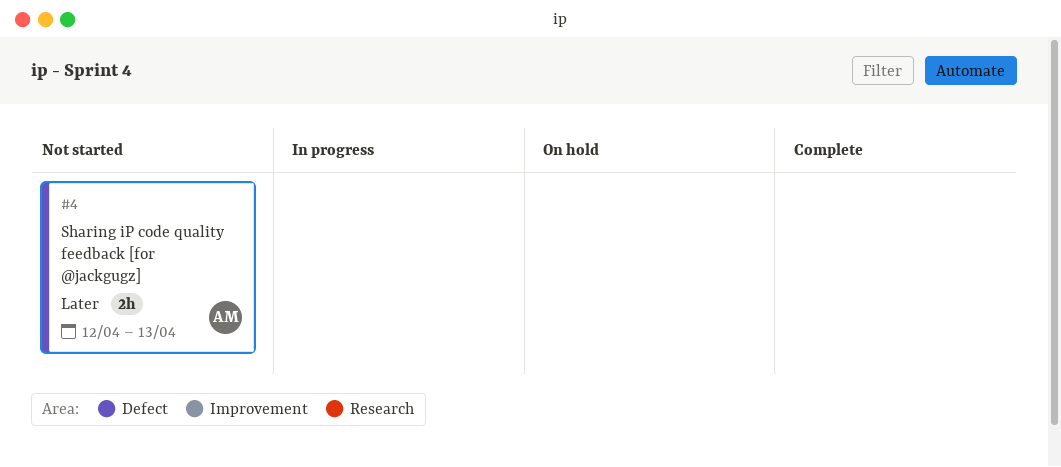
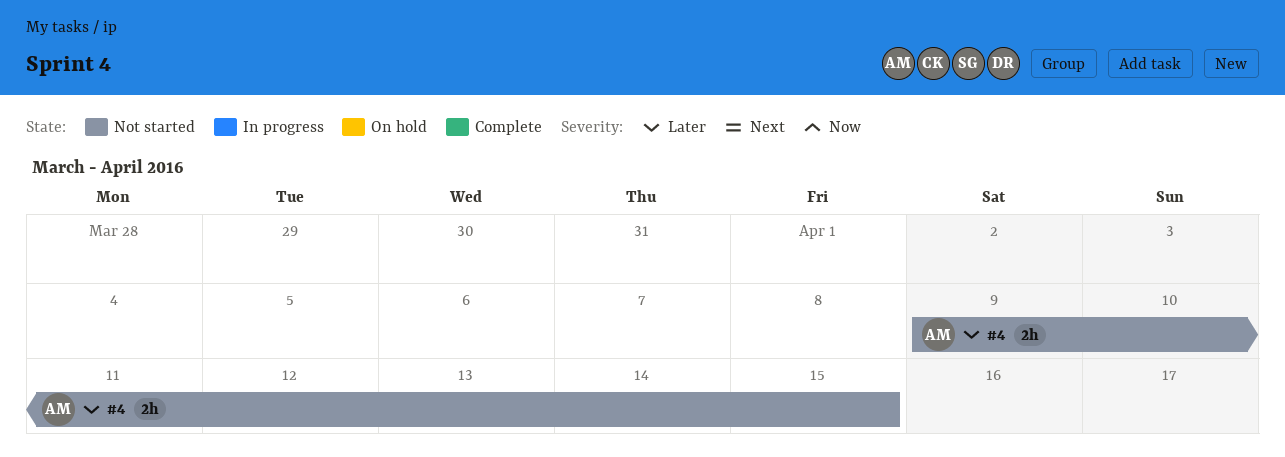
#4, start: Apr 12 -> Apr 9
#4, due: Apr 13 -> Apr 15

